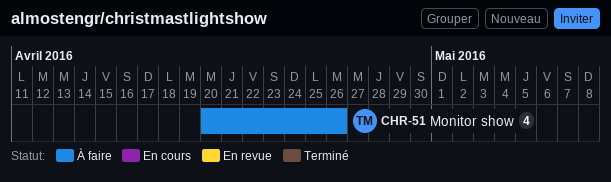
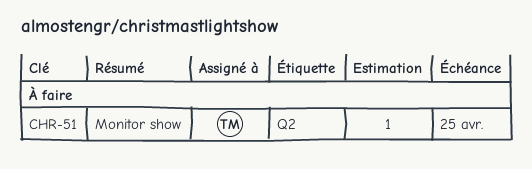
CHR-51, estimate: 4 -> 1
CHR-51, due: Apr 26 -> Apr 25

